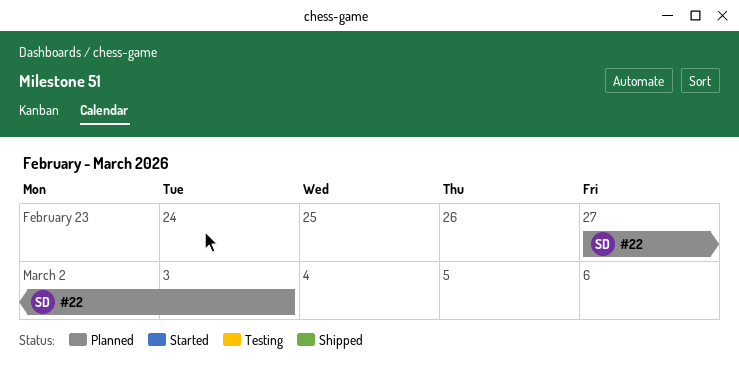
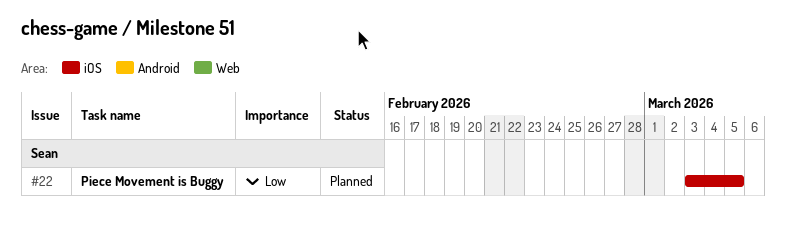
#22, start: Feb 27 -> Mar 3
#22, due: Mar 3 -> Mar 5

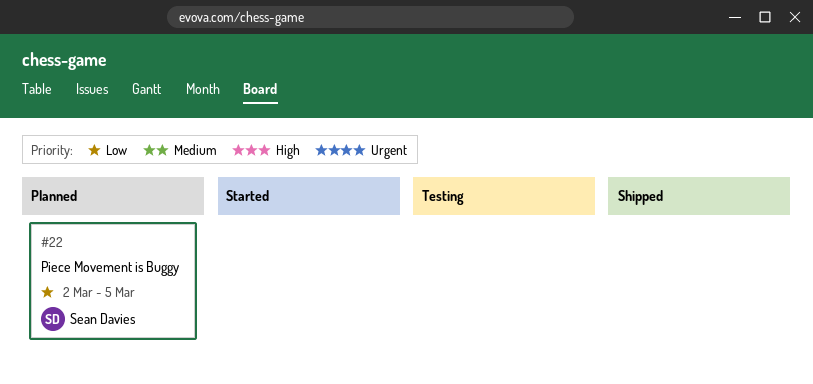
#22, start: Mar 3 -> Mar 2

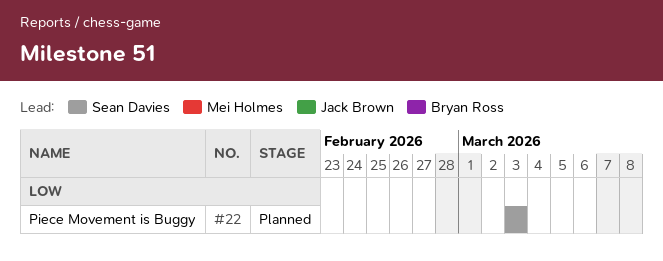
#22, start: Mar 2 -> Mar 3
#22, due: Mar 5 -> Mar 3

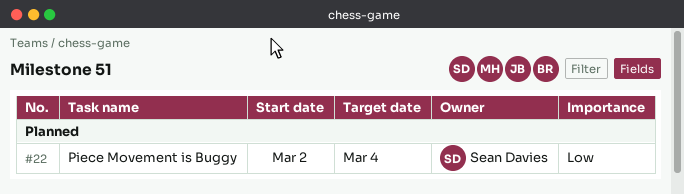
#22, start: Mar 3 -> Mar 2
#22, due: Mar 3 -> Mar 4

